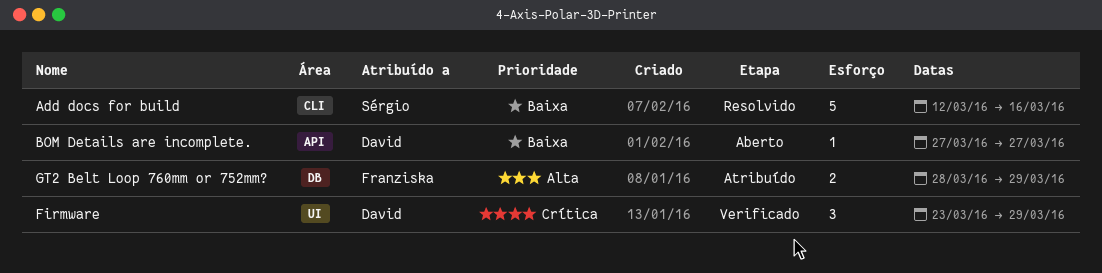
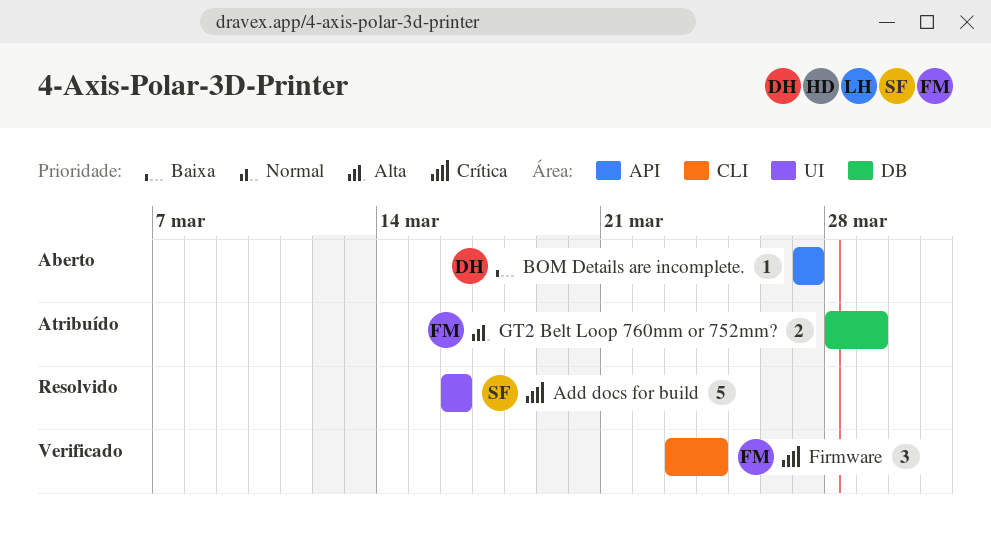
Add docs for build, priority: Baixa -> Crítica
Add docs for build, label: CLI -> UI
Add docs for build, start: Mar 12 -> Mar 16
Firmware, owner: David -> Franziska
Firmware, label: UI -> CLI
Firmware, due: Mar 29 -> Mar 24

